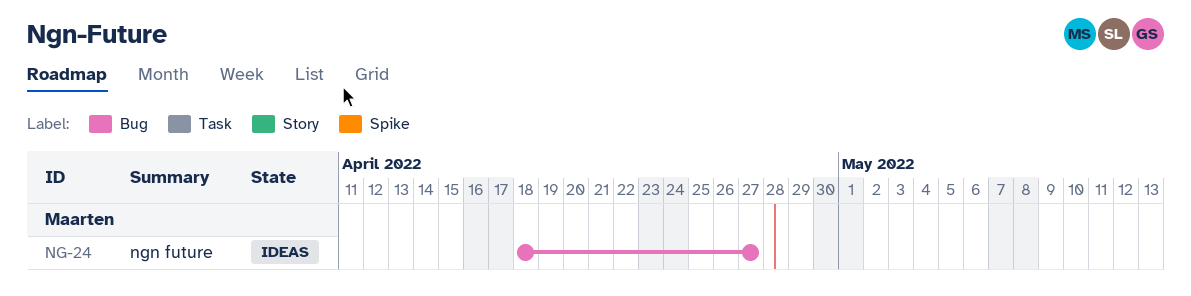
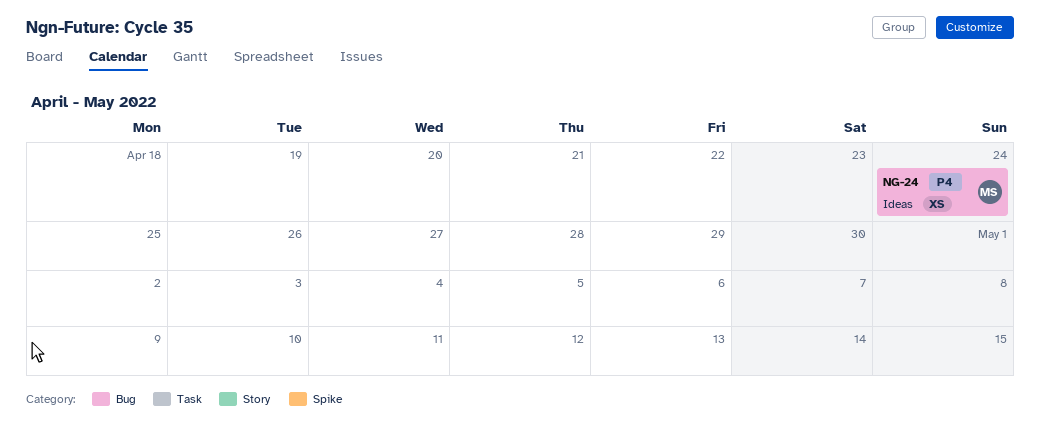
NG-24, due: Apr 27 -> Apr 24

